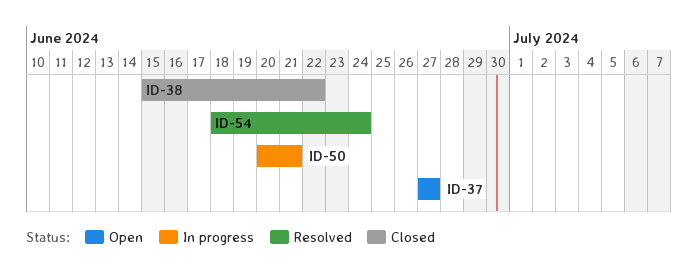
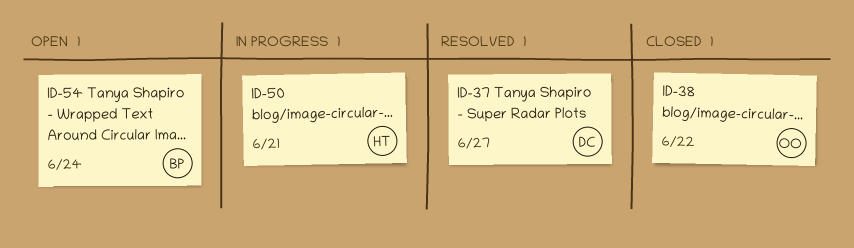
ID-37, status: Open -> Resolved
ID-54, status: Resolved -> Open

